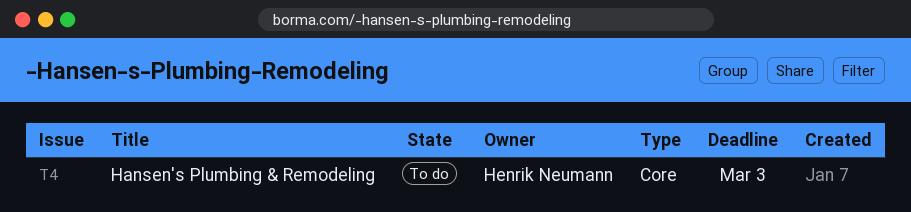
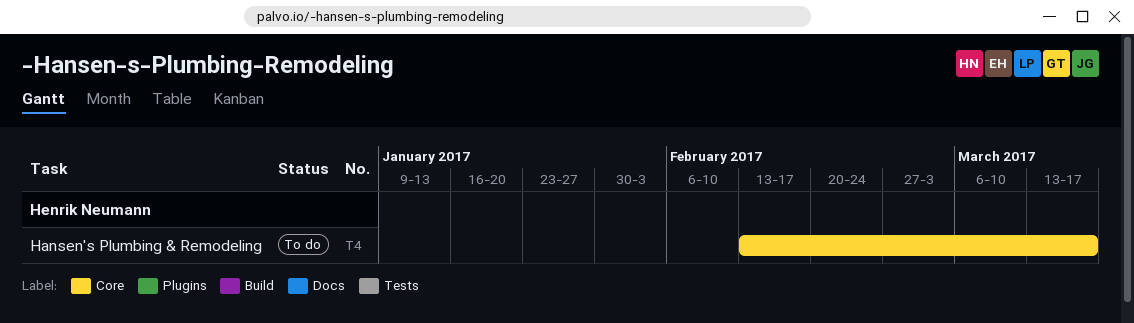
T4, due: Mar 3 -> Mar 17

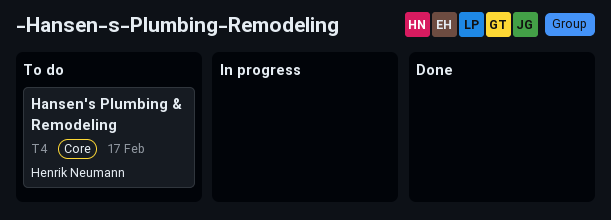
T4, due: Mar 17 -> Feb 17

